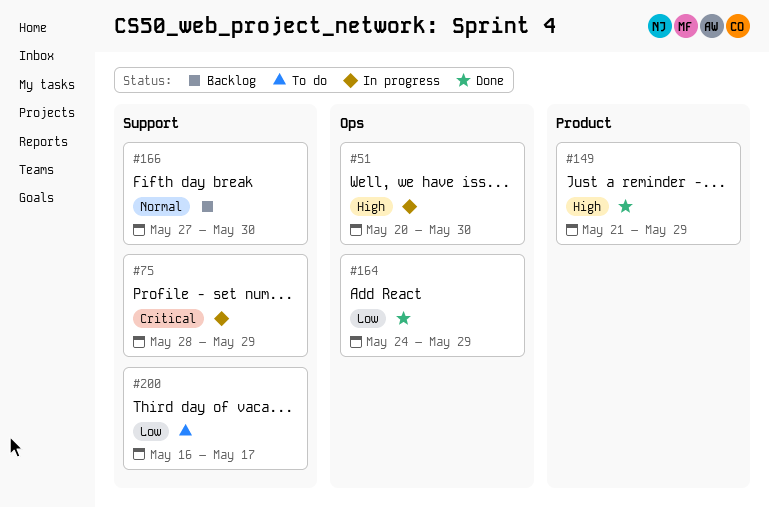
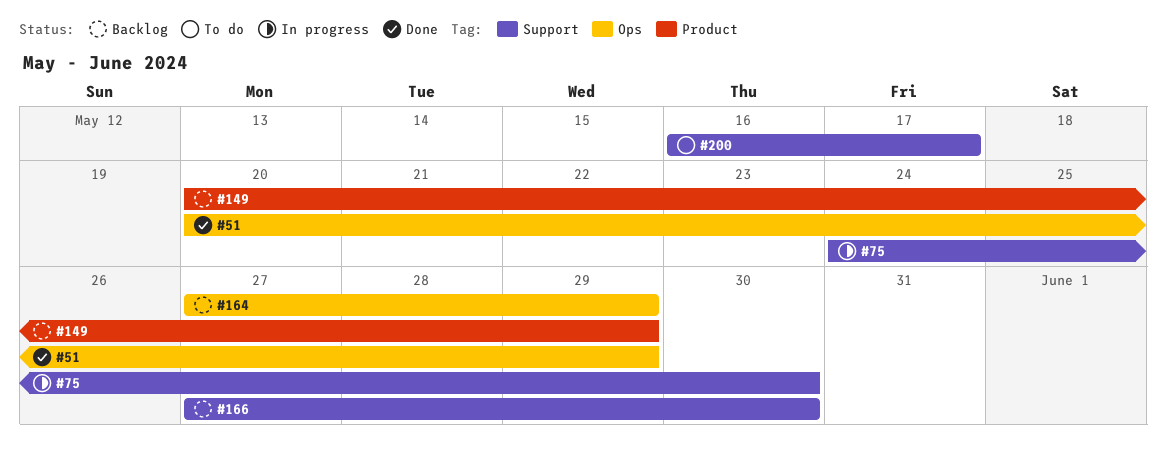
#51, status: In progress -> Done
#51, due: May 30 -> May 29
#75, start: May 28 -> May 24
#75, due: May 29 -> May 30
#149, status: Done -> Backlog
#149, start: May 21 -> May 20
#164, status: Done -> Backlog
#164, start: May 24 -> May 27

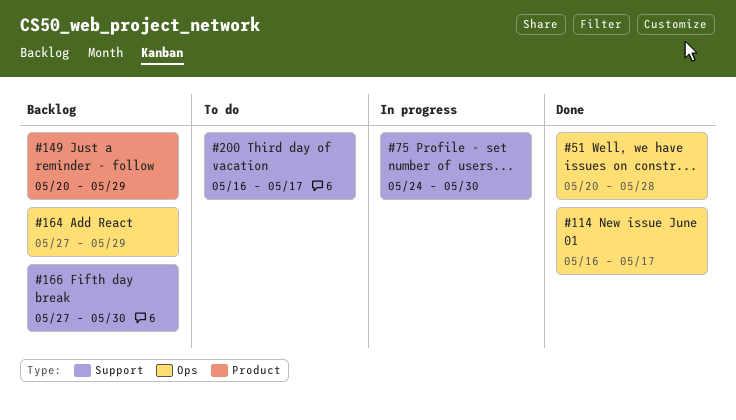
#51, due: May 29 -> May 28
#114: none -> present

